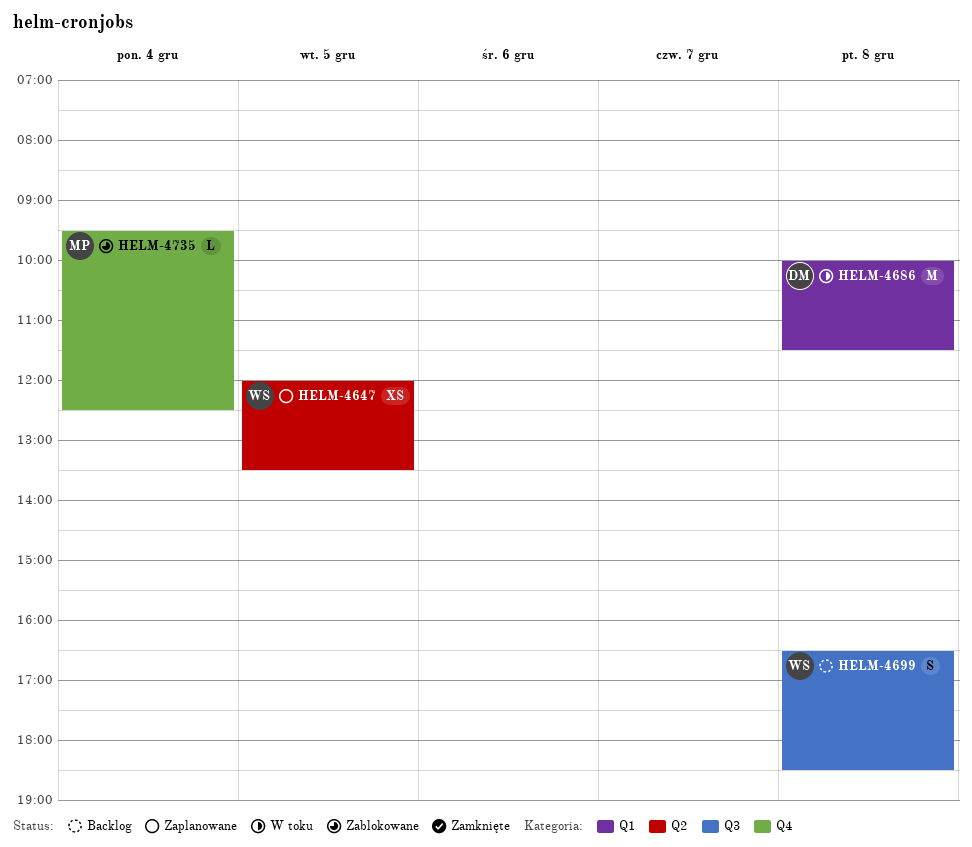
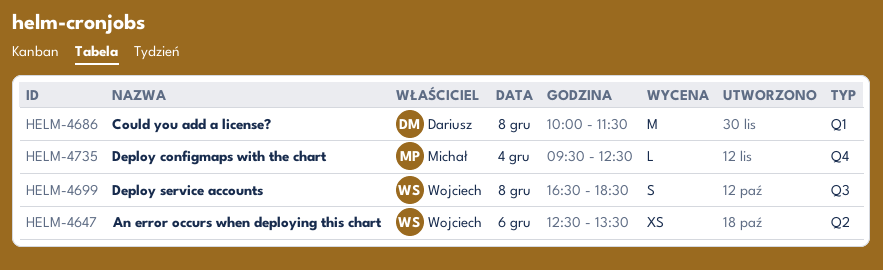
HELM-4647, day: Dec 5 -> Dec 6
HELM-4647, begins: 12:00 -> 12:30

